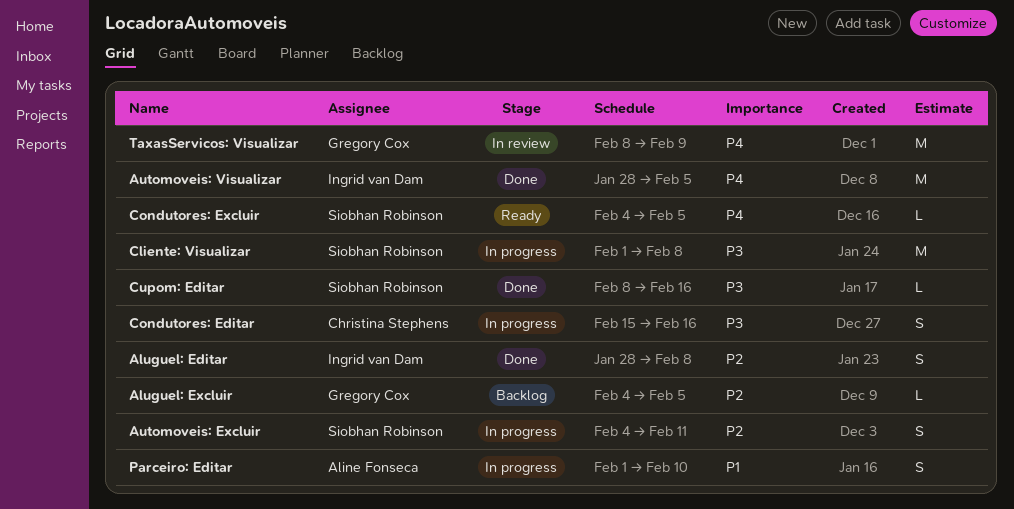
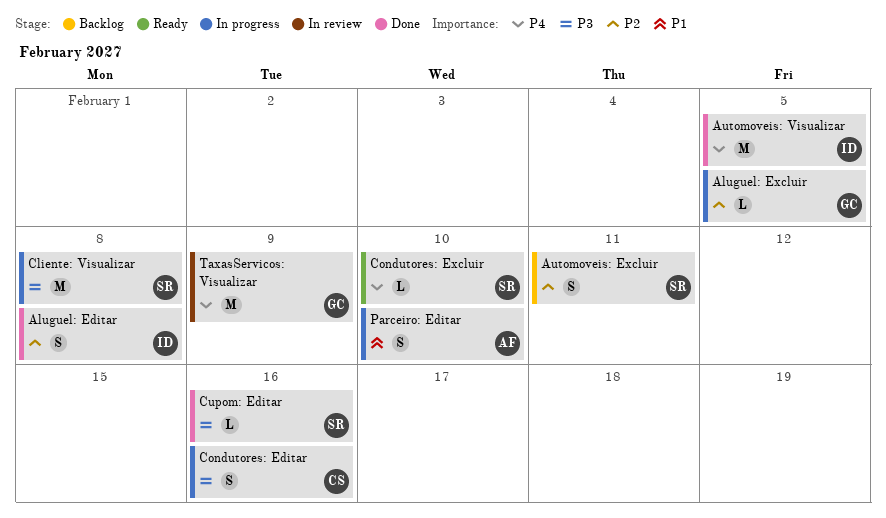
Aluguel: Excluir, status: Backlog -> In progress
Automoveis: Excluir, status: In progress -> Backlog
Condutores: Excluir, due: Feb 5 -> Feb 10

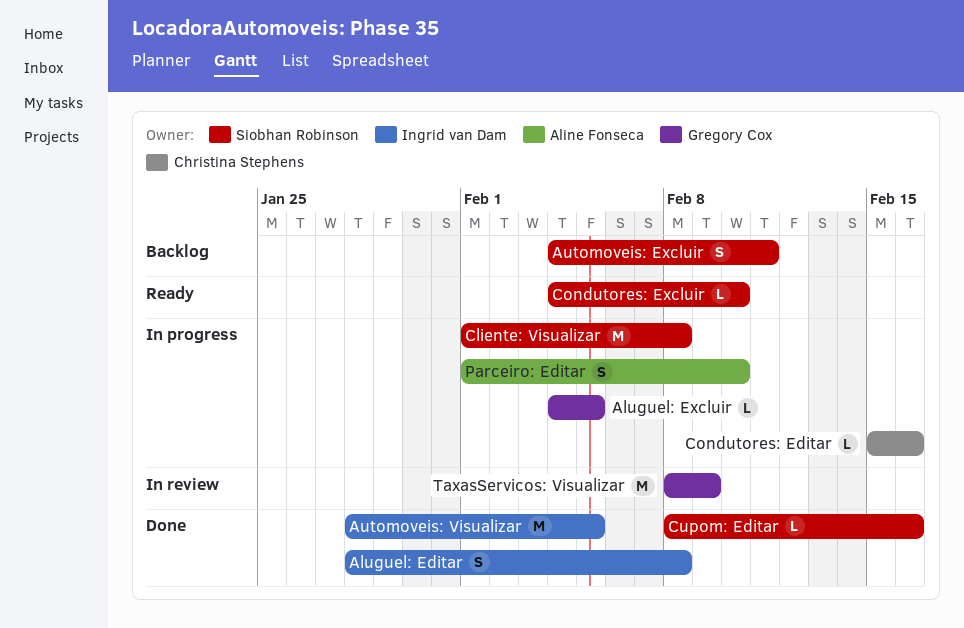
Condutores: Editar, estimate: S -> L

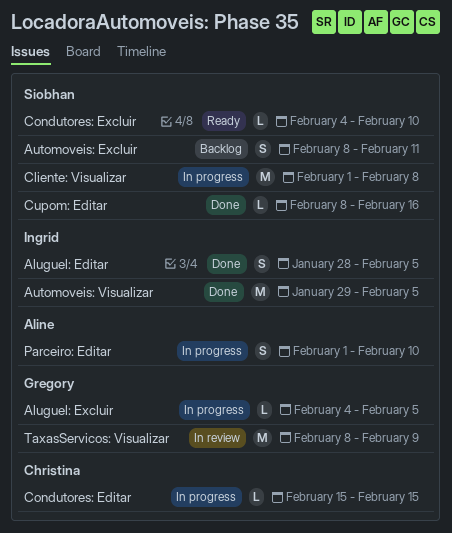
Aluguel: Editar, due: Feb 8 -> Feb 5
Automoveis: Excluir, start: Feb 4 -> Feb 8
Automoveis: Visualizar, start: Jan 28 -> Jan 29
Condutores: Editar, due: Feb 16 -> Feb 15

